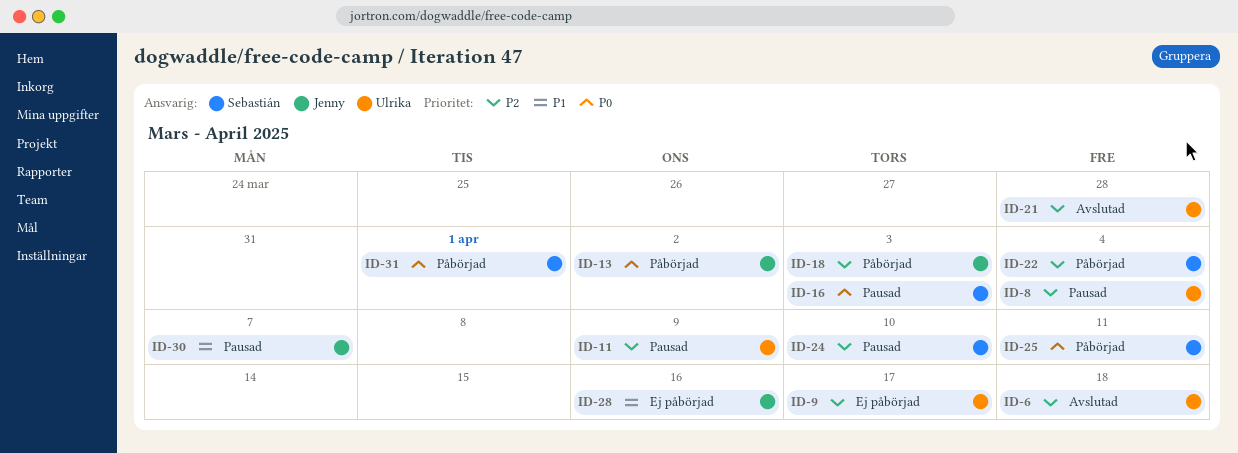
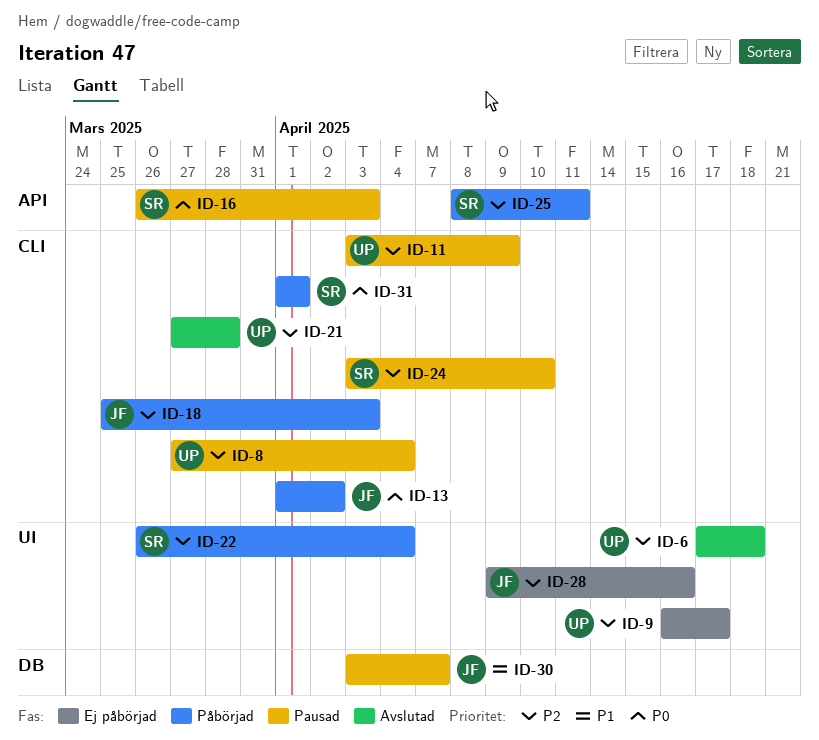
ID-25, priority: P0 -> P2
ID-28, priority: P1 -> P2

